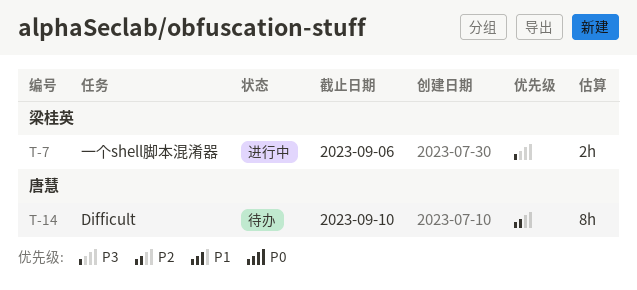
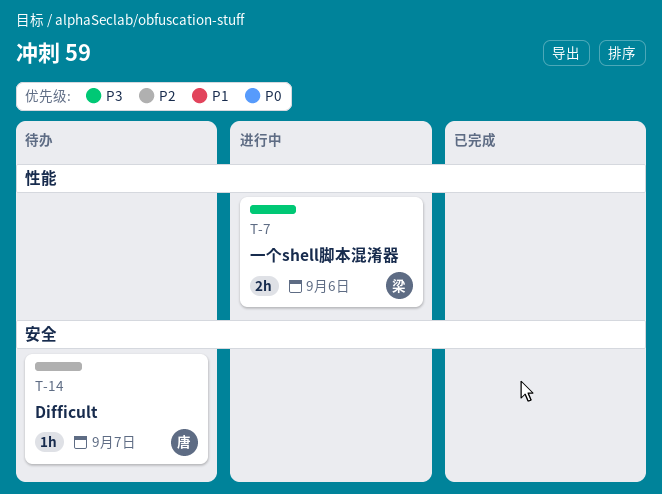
T-14, estimate: 8h -> 1h
T-14, due: Sep 10 -> Sep 7

